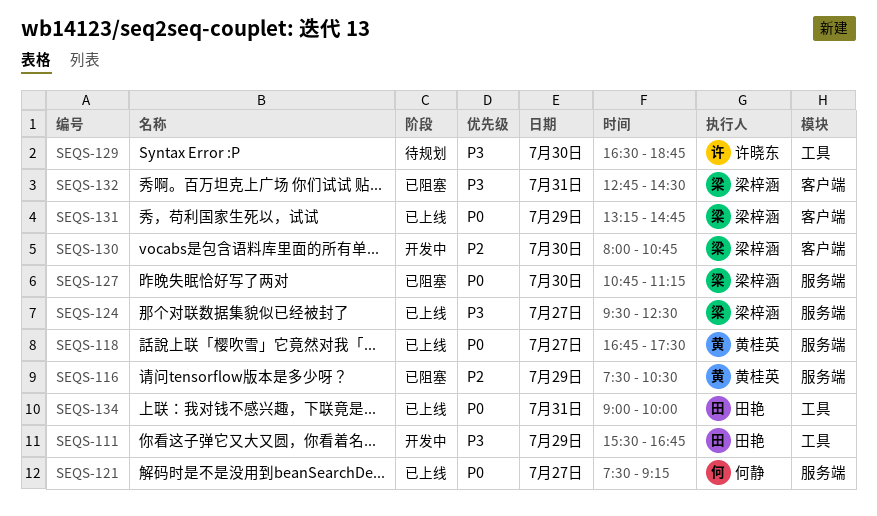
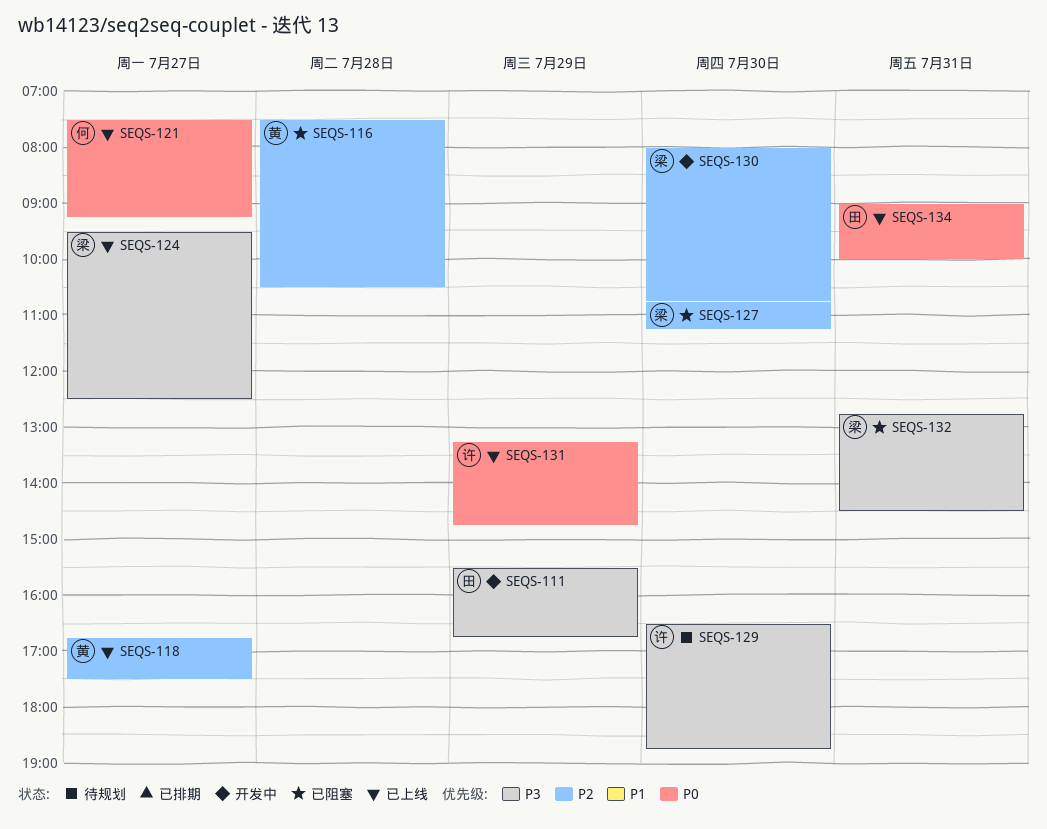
SEQS-116, day: Jul 29 -> Jul 28
SEQS-118, priority: P0 -> P2
SEQS-127, priority: P0 -> P2
SEQS-131, owner: 梁梓涵 -> 许晓东

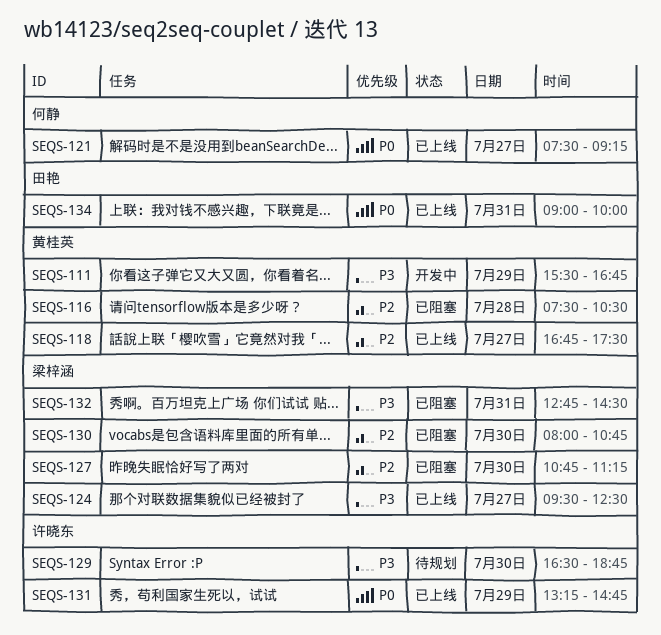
SEQS-111, owner: 田艳 -> 黄桂英
SEQS-130, status: 开发中 -> 已阻塞

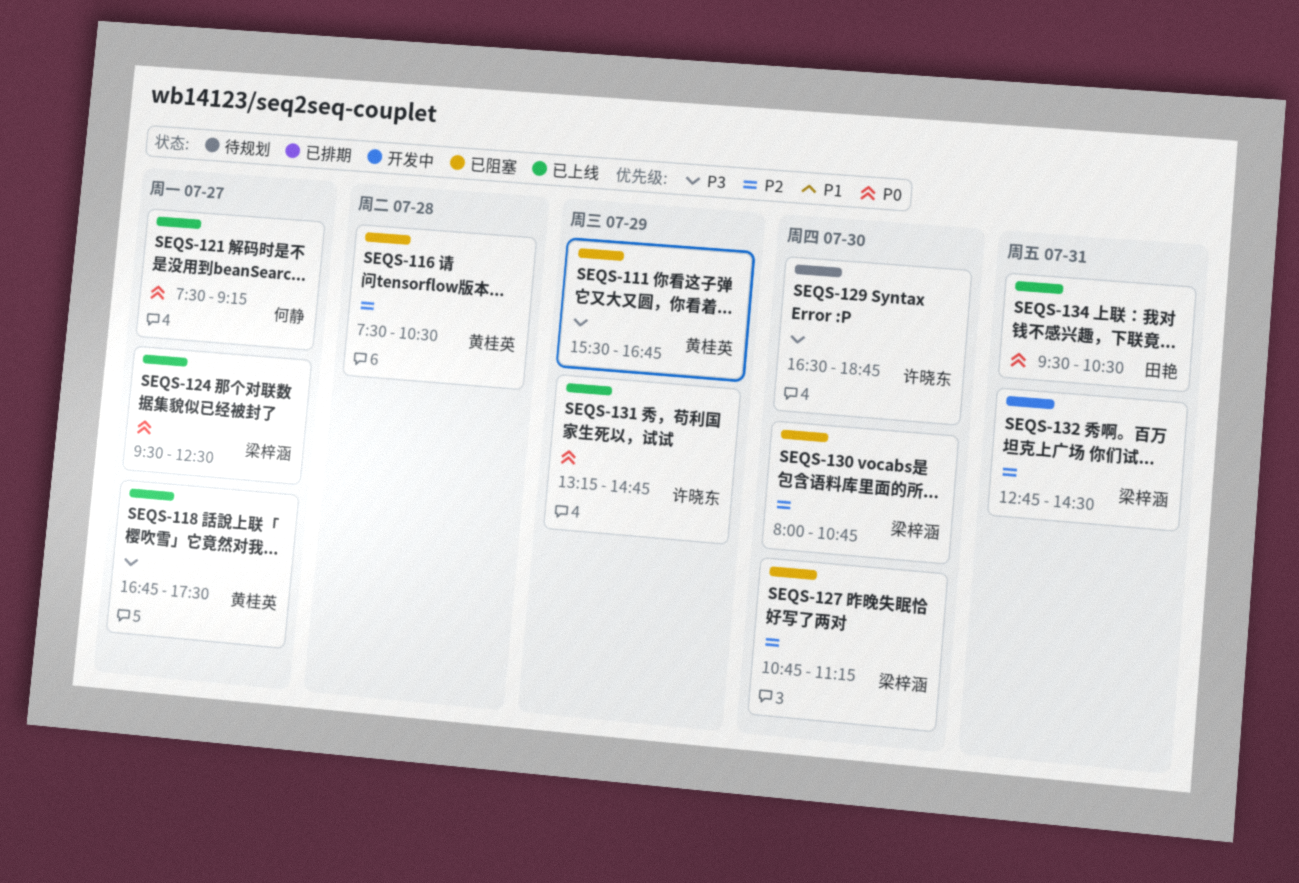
SEQS-111, status: 开发中 -> 已阻塞
SEQS-118, priority: P2 -> P3
SEQS-124, priority: P3 -> P0
SEQS-132, status: 已阻塞 -> 开发中
SEQS-132, priority: P3 -> P2
SEQS-134, begins: 09:00 -> 09:30
SEQS-134, ends: 10:00 -> 10:30

